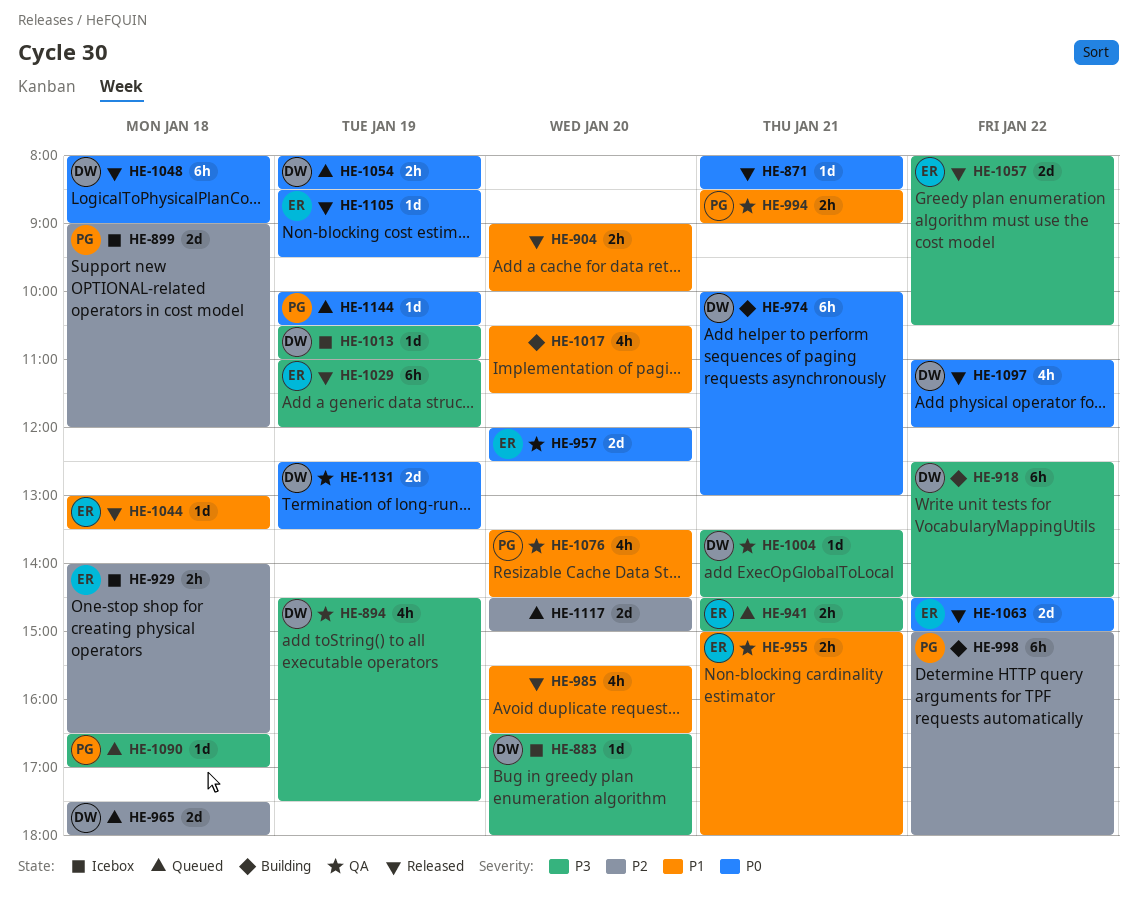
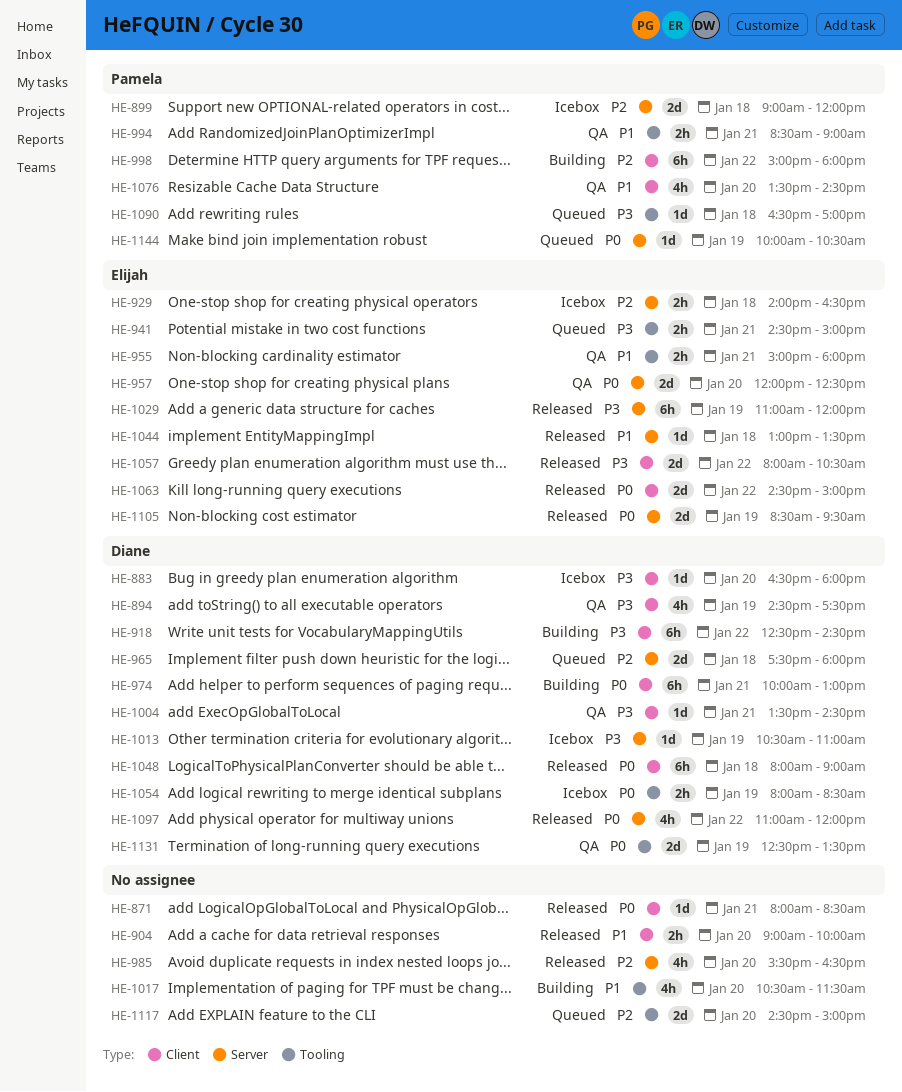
HE-985, priority: P1 -> P2
HE-1054, status: Queued -> Icebox
HE-1105, estimate: 1d -> 2d

